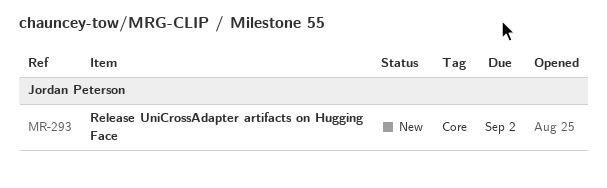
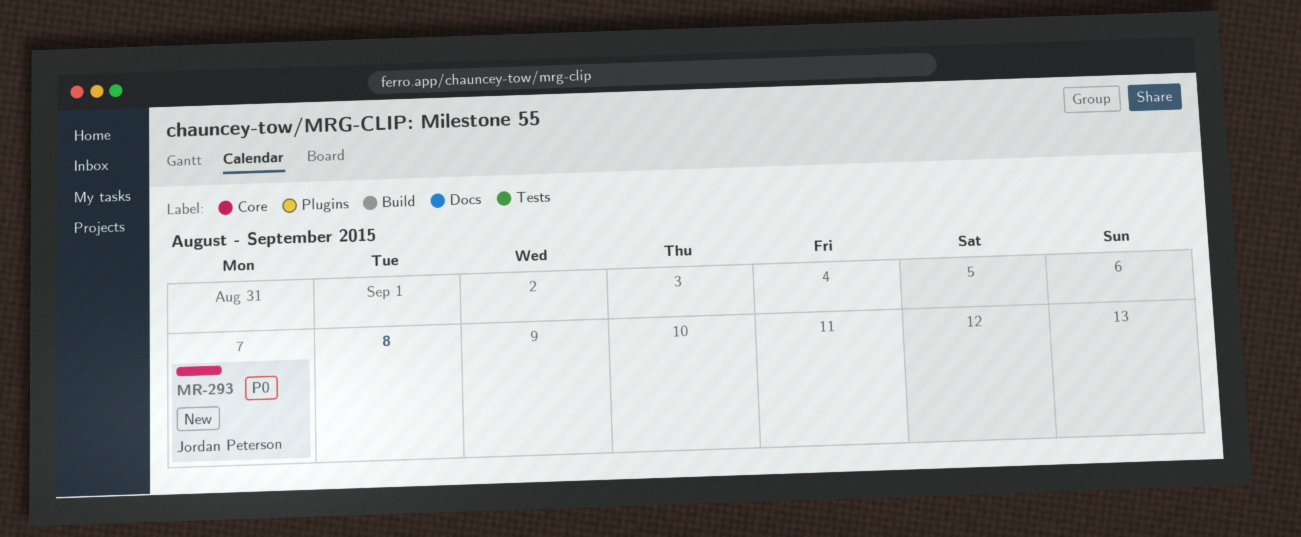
MR-293, due: Sep 2 -> Sep 7

